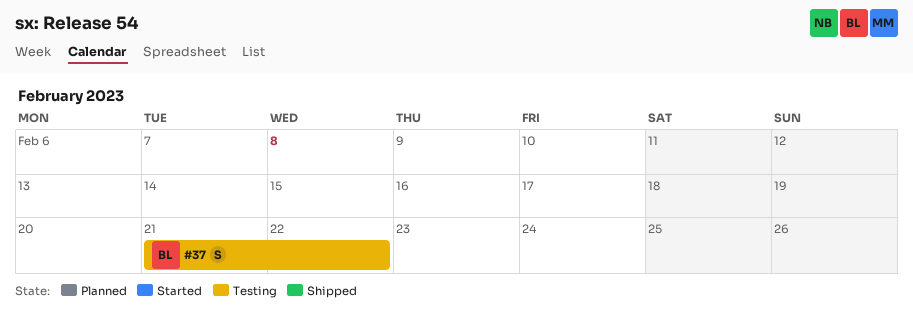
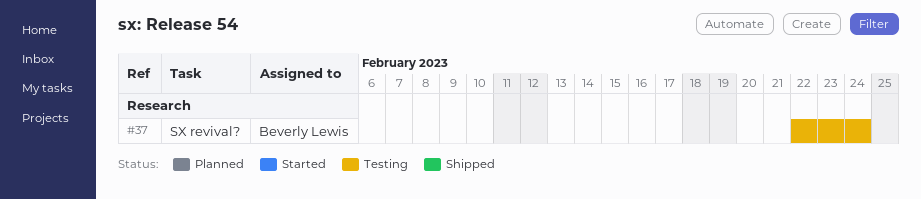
#37, start: Feb 21 -> Feb 22
#37, due: Feb 22 -> Feb 24

